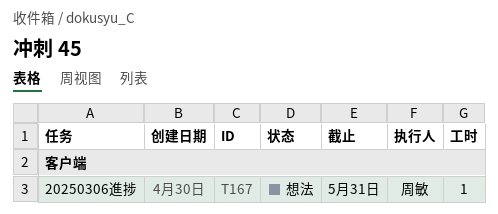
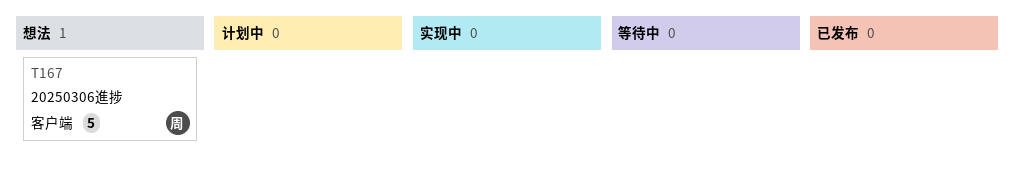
T167, estimate: 1 -> 5

